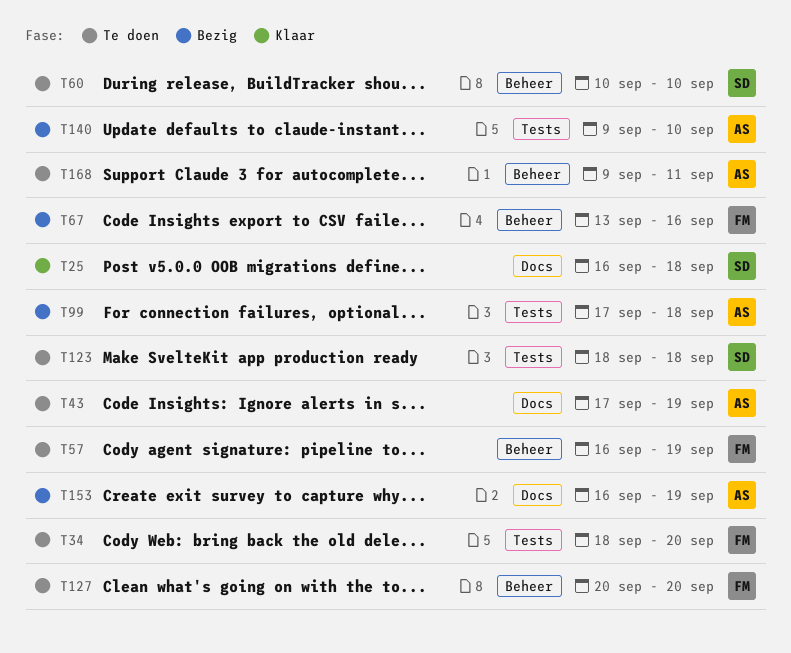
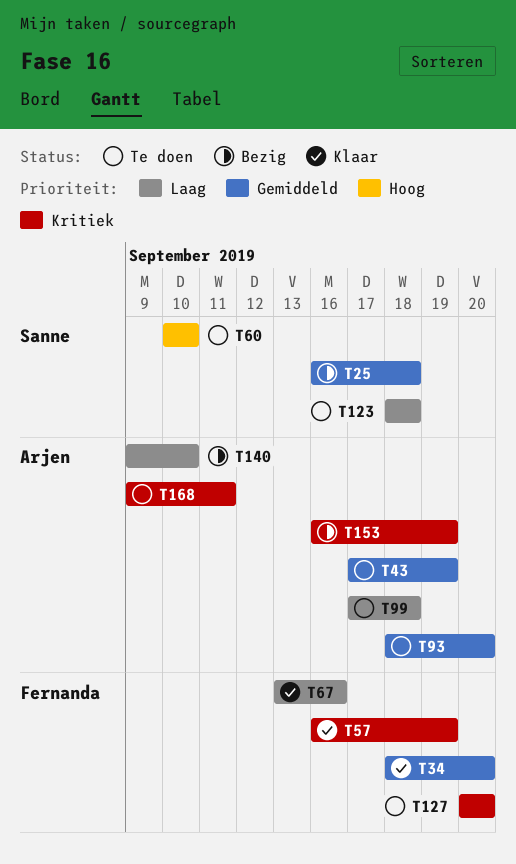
T25, status: Klaar -> Bezig
T34, status: Te doen -> Klaar
T57, status: Te doen -> Klaar
T67, status: Bezig -> Klaar
T93: none -> present
T99, status: Bezig -> Te doen

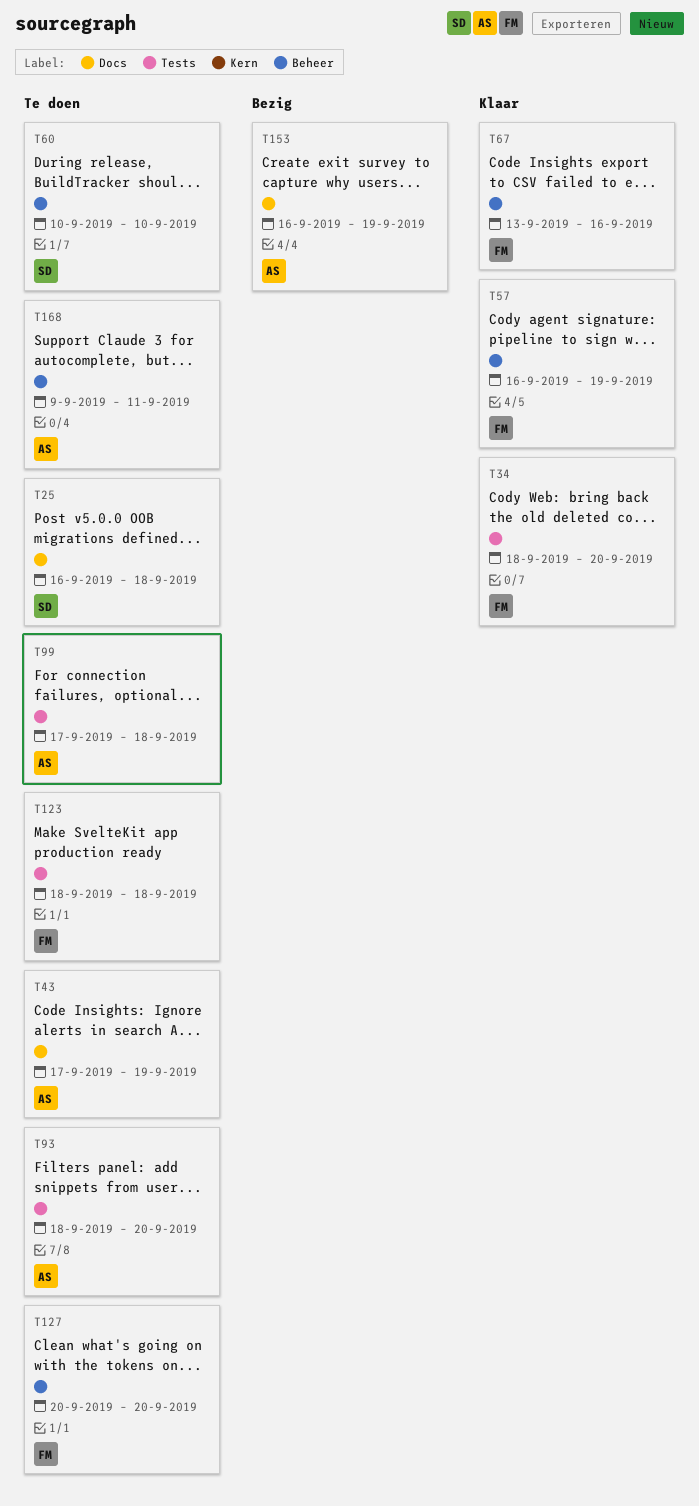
T25, status: Bezig -> Te doen
T123, owner: Sanne -> Fernanda
T140: present -> none

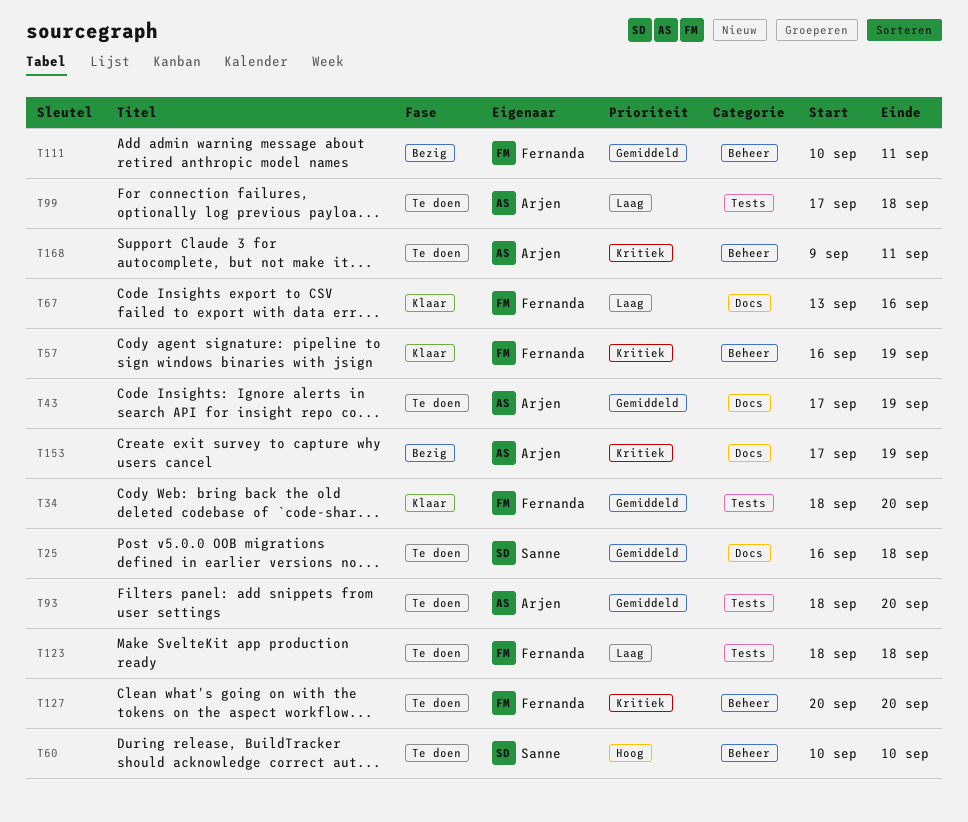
T67, label: Beheer -> Docs
T111: none -> present
T153, start: Sep 16 -> Sep 17

